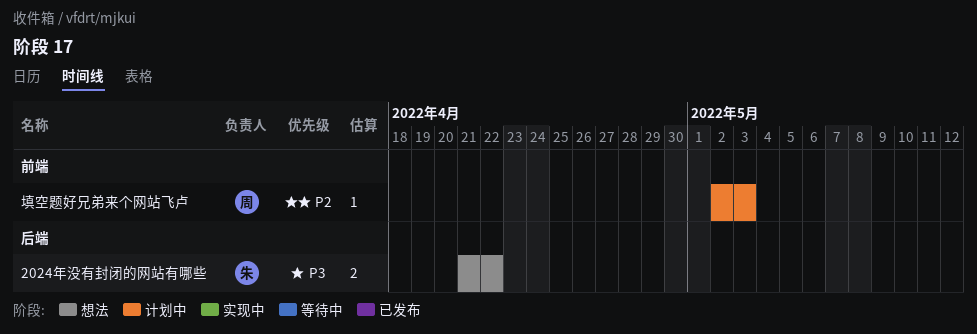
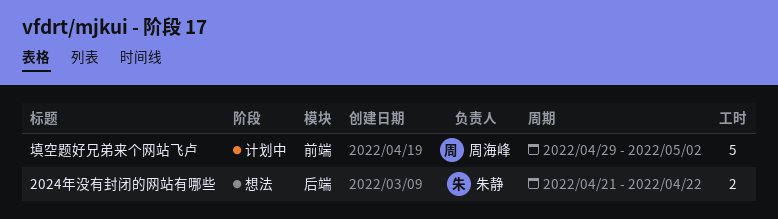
填空题好兄弟来个网站飞卢, estimate: 1 -> 5
填空题好兄弟来个网站飞卢, start: May 2 -> Apr 29
填空题好兄弟来个网站飞卢, due: May 3 -> May 2

